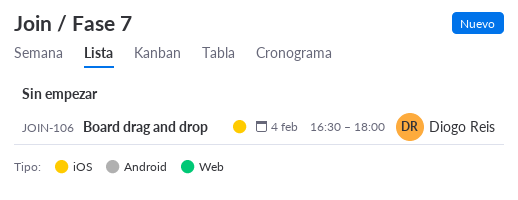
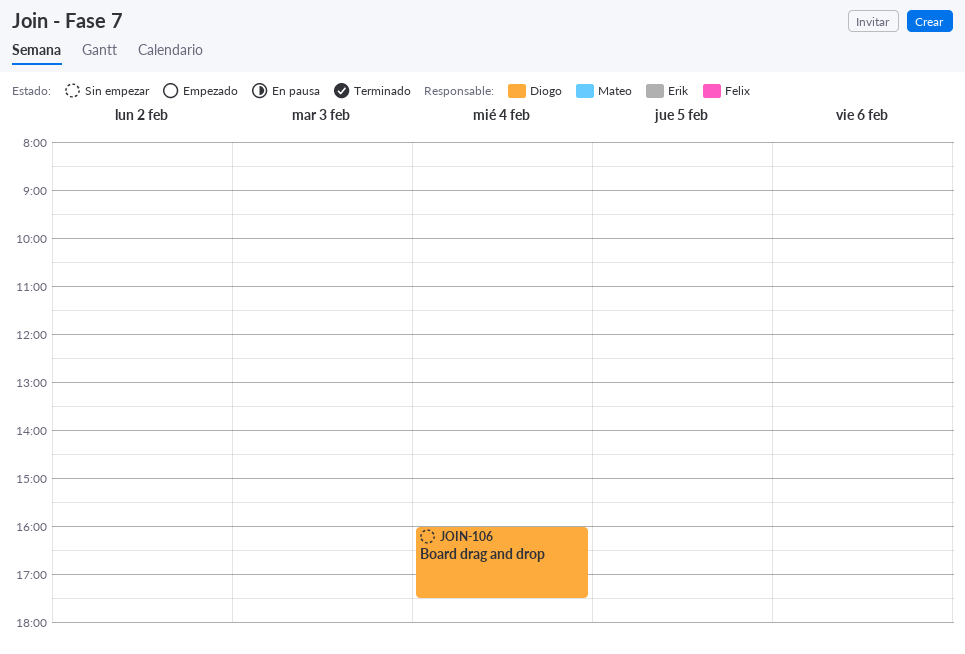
JOIN-106, begins: 16:30 -> 16:00
JOIN-106, ends: 18:00 -> 17:30

